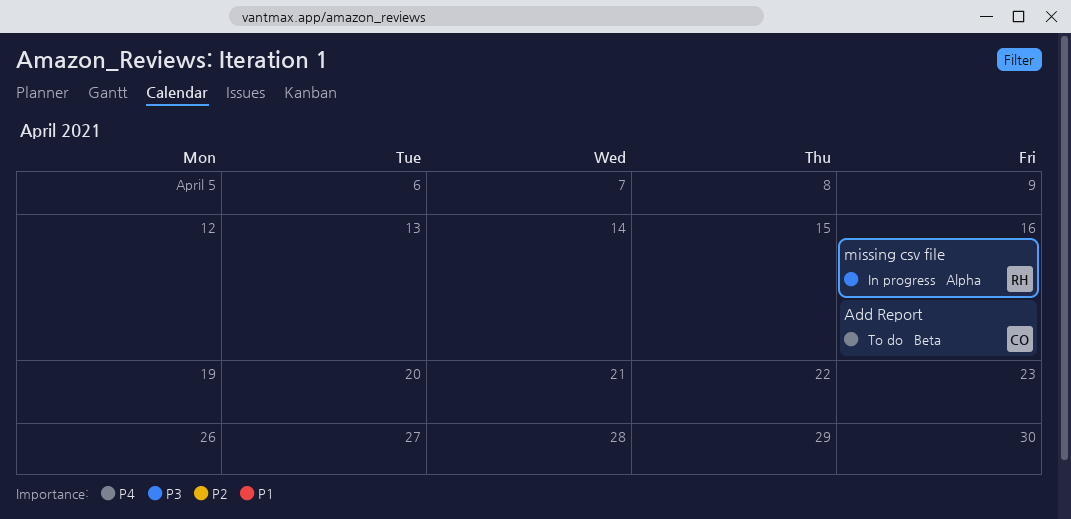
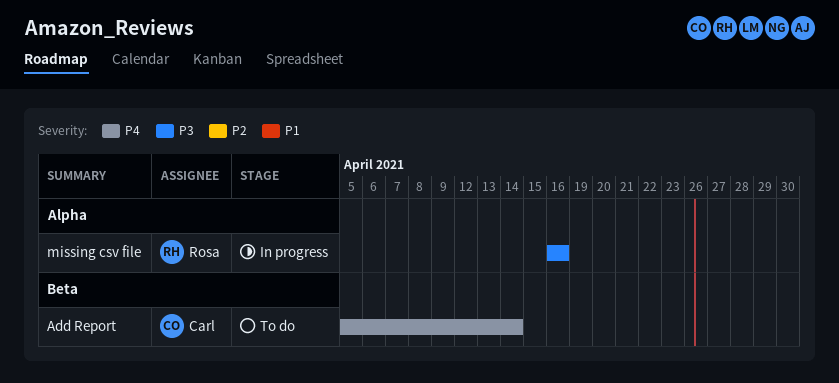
Add Report, due: Apr 16 -> Apr 14

